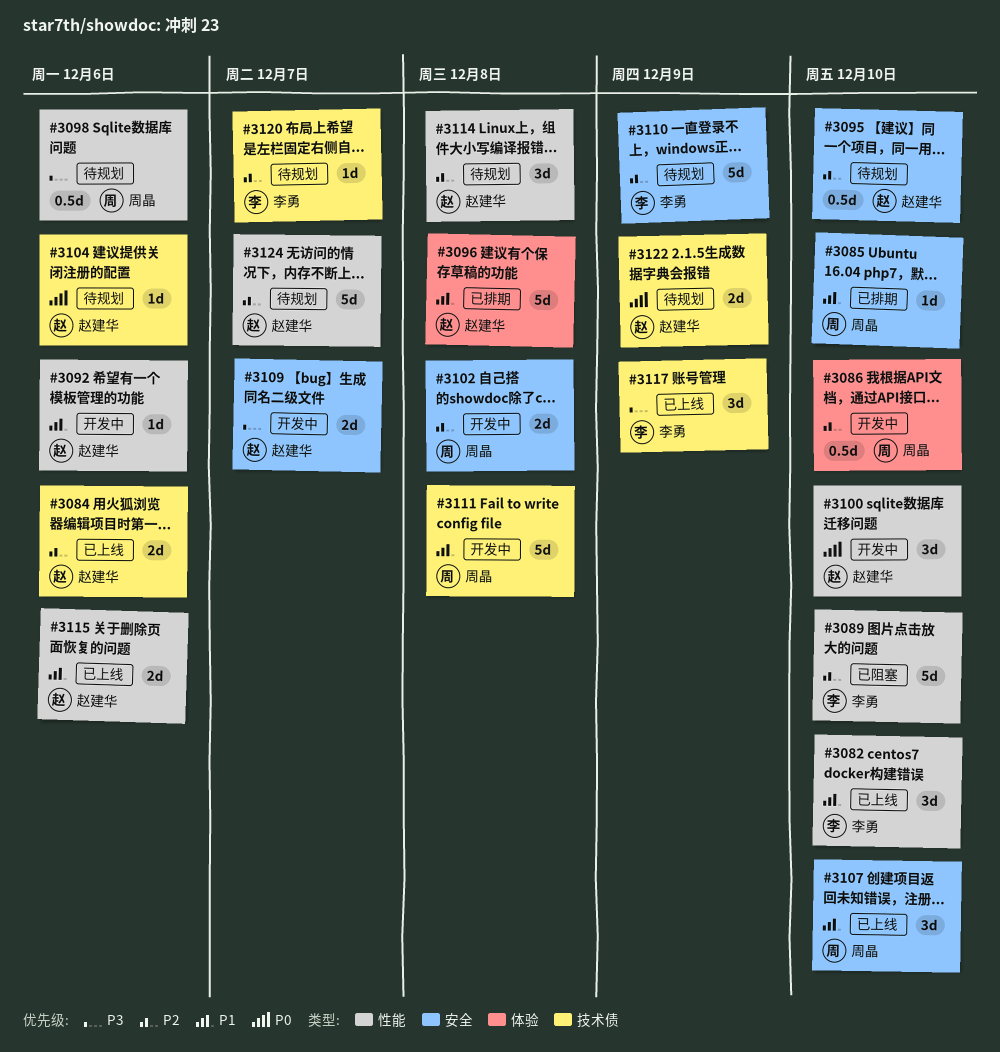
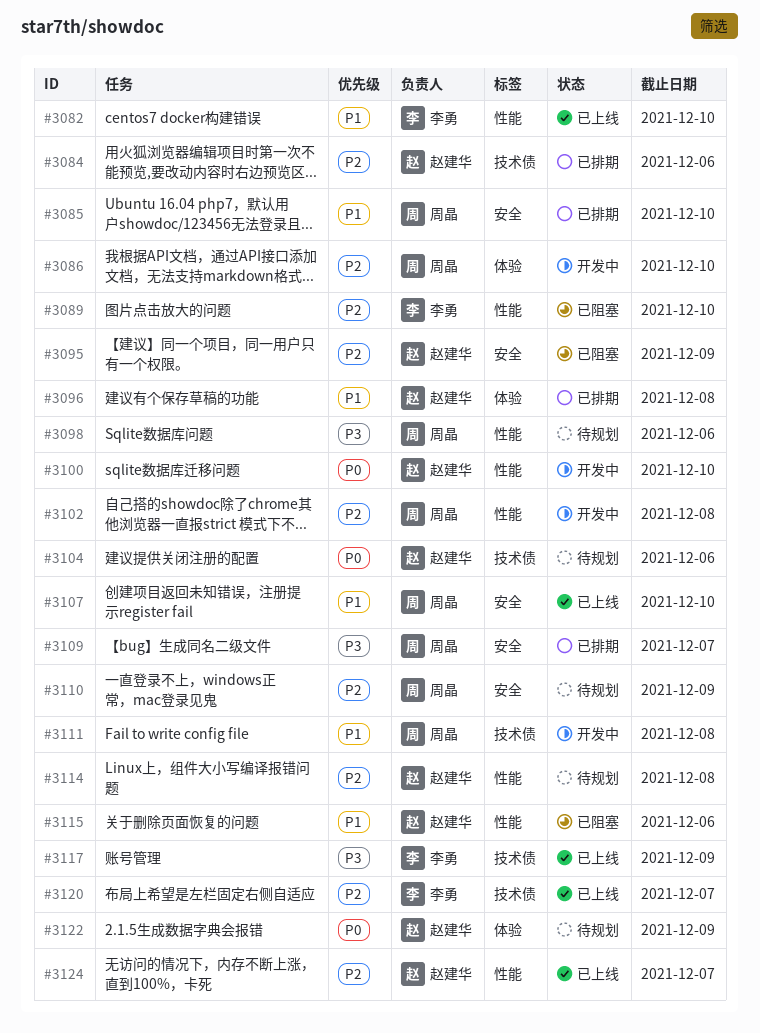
#3084, status: 已上线 -> 已排期
#3092: present -> none
#3095, status: 待规划 -> 已阻塞
#3095, due: Dec 10 -> Dec 9
#3102, label: 安全 -> 性能
#3109, status: 开发中 -> 已排期
#3109, owner: 赵建华 -> 周晶
#3110, owner: 李勇 -> 周晶
#3115, status: 已上线 -> 已阻塞
#3120, status: 待规划 -> 已上线
#3122, label: 技术债 -> 体验
#3124, status: 待规划 -> 已上线

